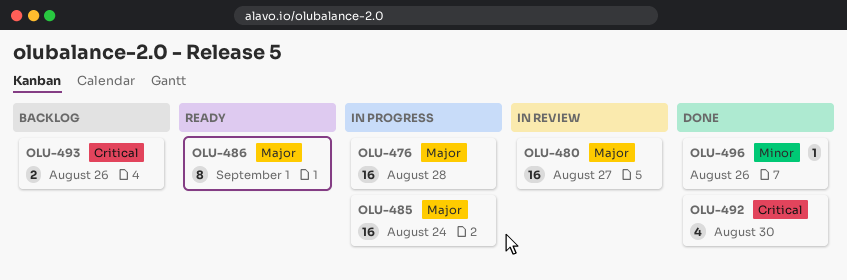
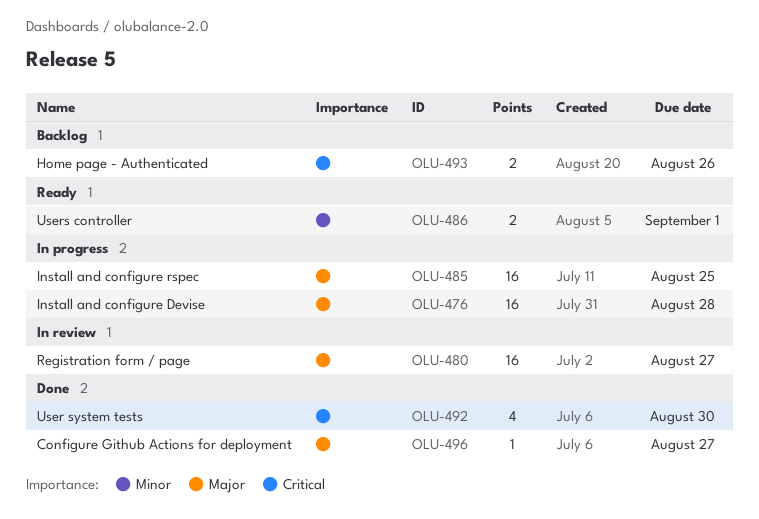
OLU-485, due: Aug 24 -> Aug 25
OLU-486, priority: Major -> Minor
OLU-486, estimate: 8 -> 2
OLU-496, priority: Minor -> Major
OLU-496, due: Aug 26 -> Aug 27

